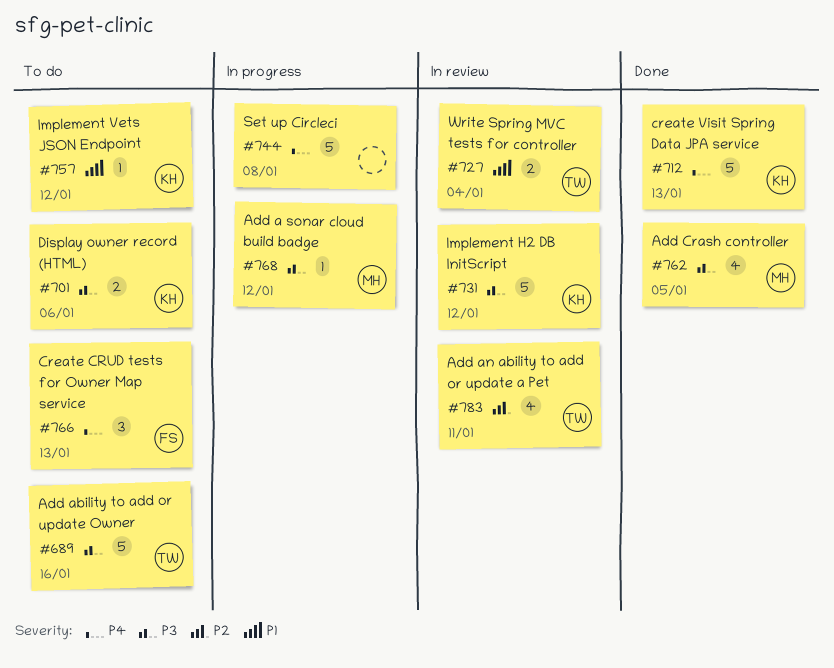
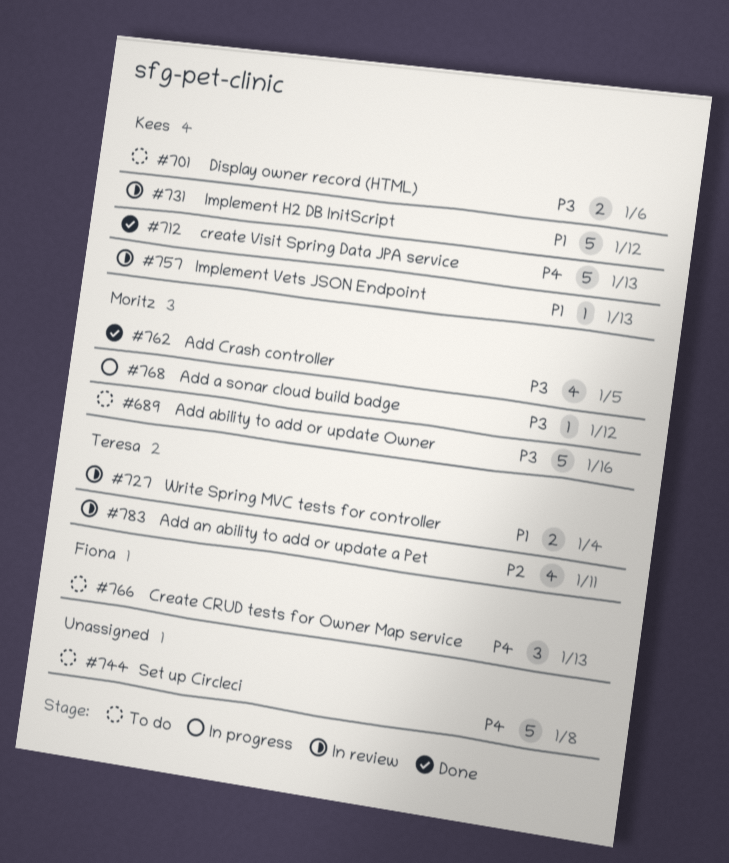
#689, owner: Teresa -> Moritz
#731, priority: P3 -> P1
#744, status: In progress -> To do
#757, status: To do -> In review
#757, due: Jan 12 -> Jan 13

